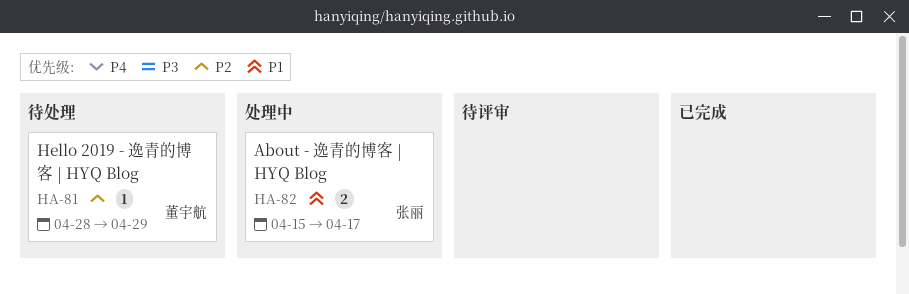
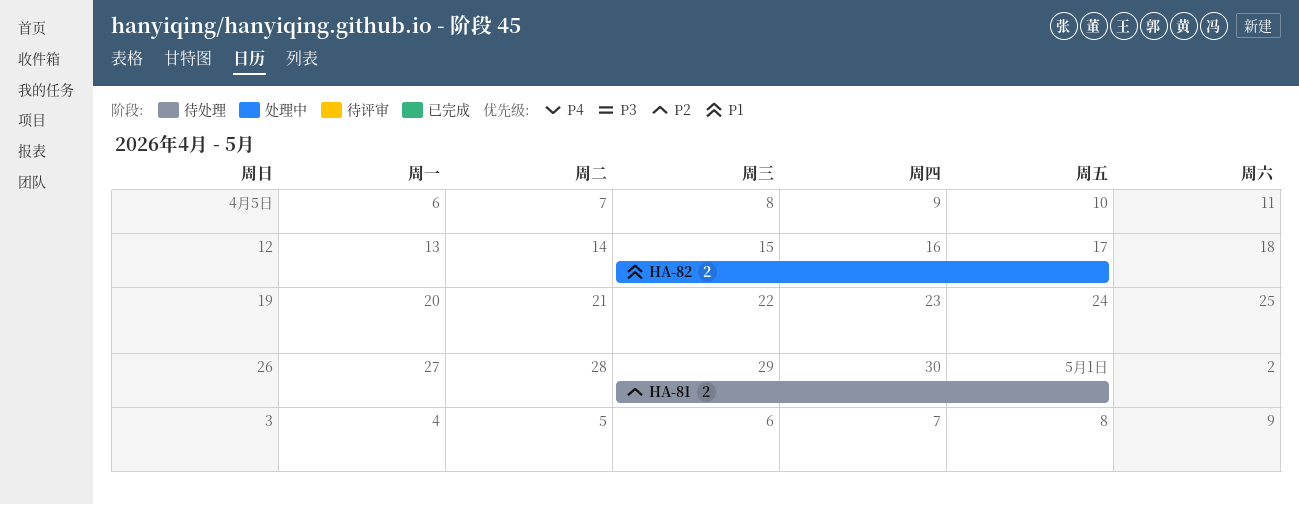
HA-81, estimate: 1 -> 2
HA-81, start: Apr 28 -> Apr 29
HA-81, due: Apr 29 -> May 1

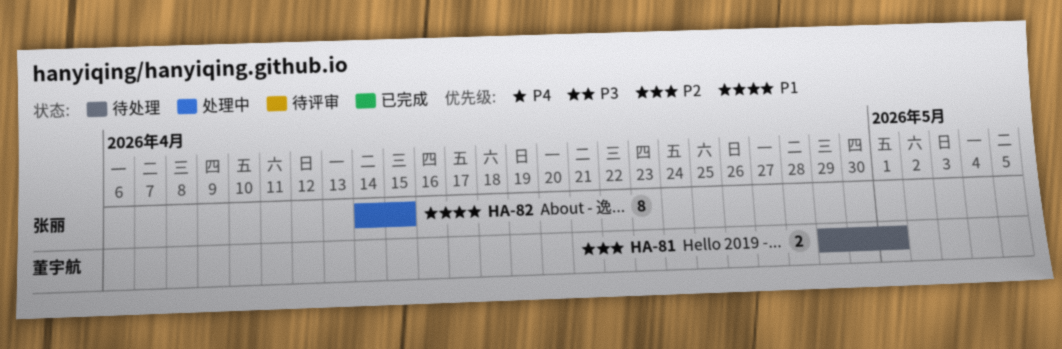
HA-82, estimate: 2 -> 8
HA-82, start: Apr 15 -> Apr 14
HA-82, due: Apr 17 -> Apr 15

